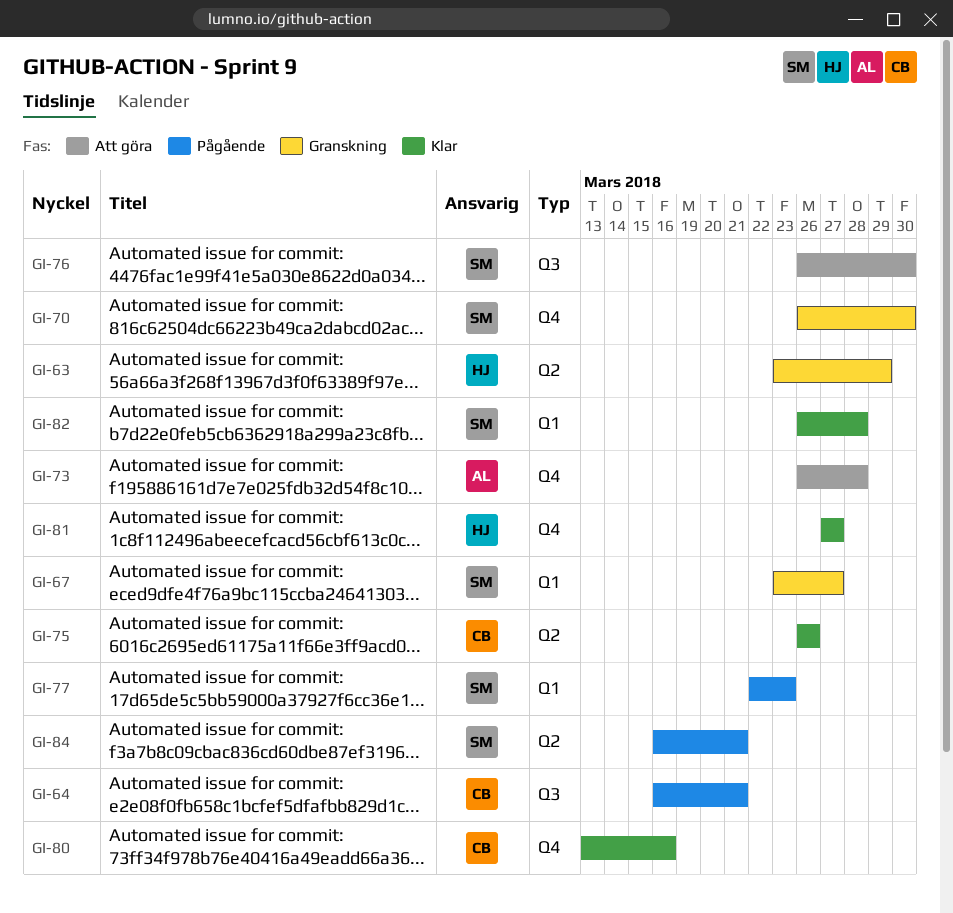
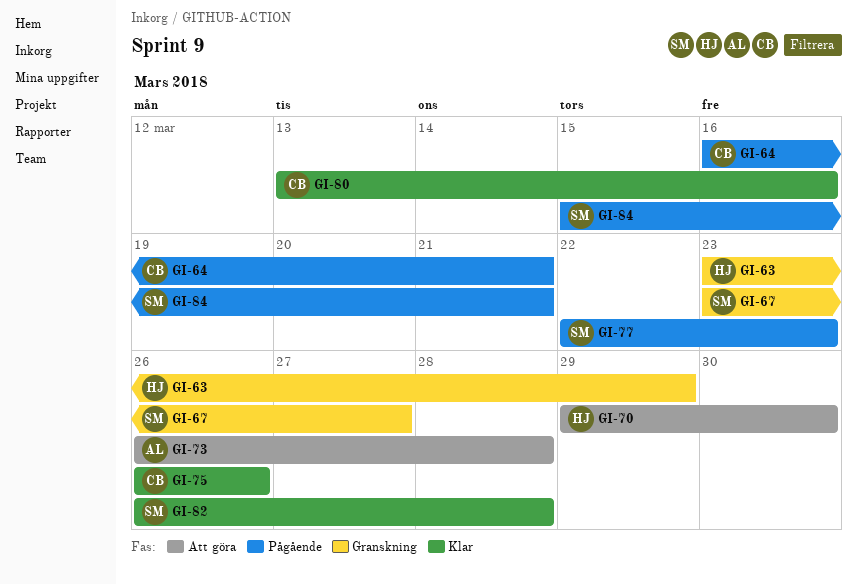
GI-70, status: Granskning -> Att göra
GI-70, owner: SM -> HJ
GI-70, start: Mar 26 -> Mar 29
GI-76: present -> none
GI-81: present -> none
GI-84, start: Mar 16 -> Mar 15

